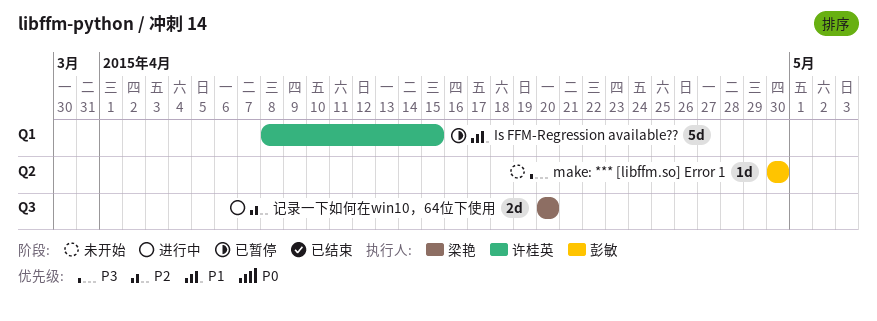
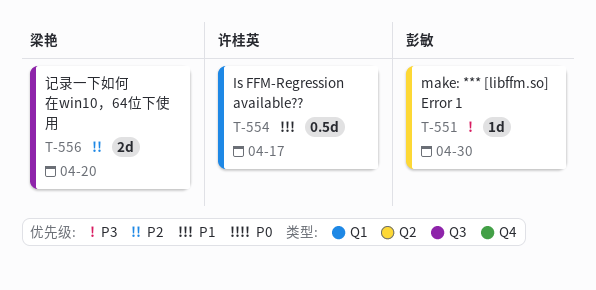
Is FFM-Regression available??, estimate: 5d -> 0.5d
Is FFM-Regression available??, due: Apr 15 -> Apr 17

